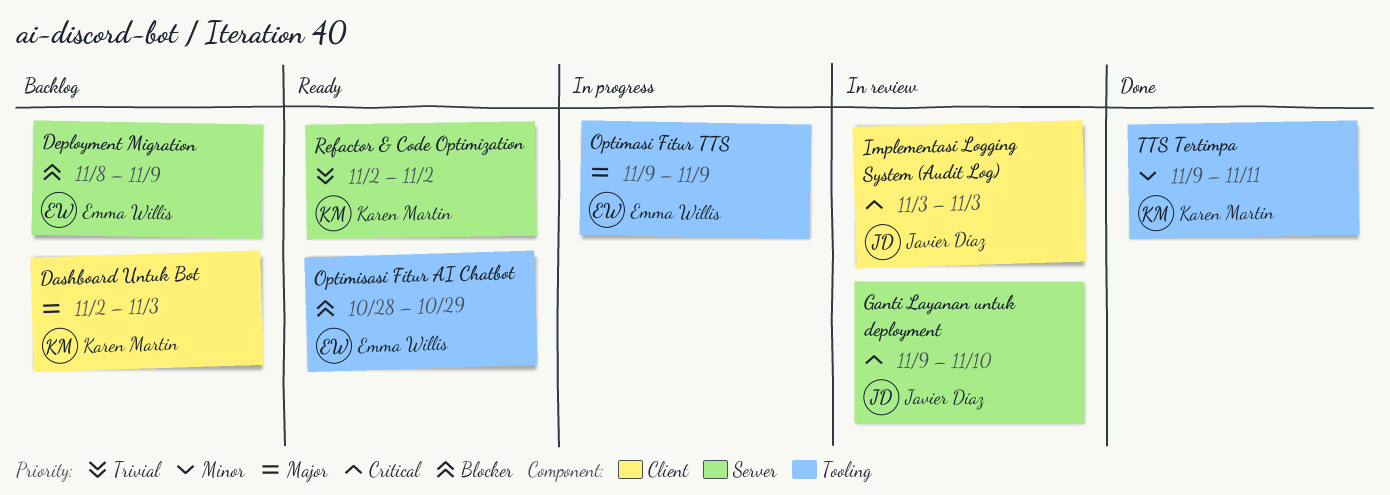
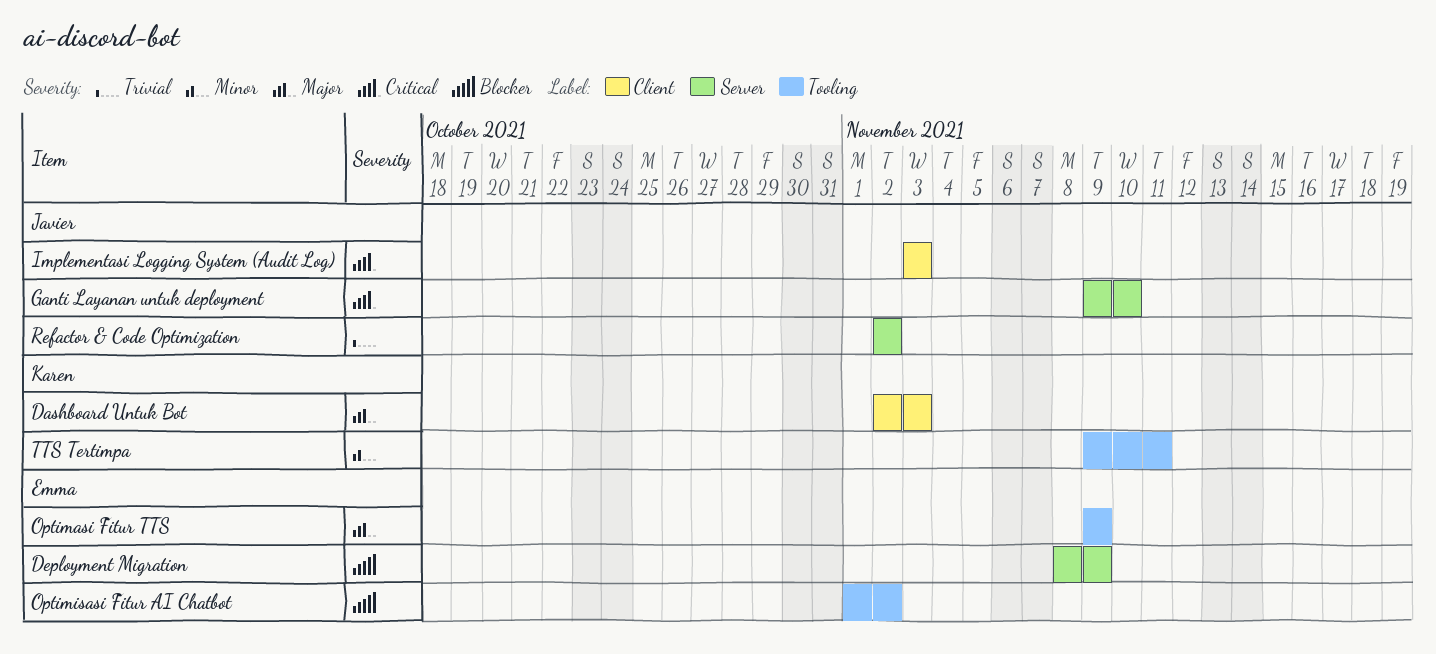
Optimisasi Fitur AI Chatbot, start: Oct 28 -> Nov 1
Optimisasi Fitur AI Chatbot, due: Oct 29 -> Nov 2
Refactor & Code Optimization, owner: Karen Martin -> Javier Díaz

